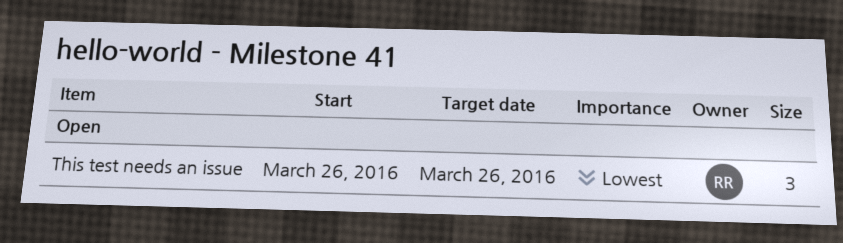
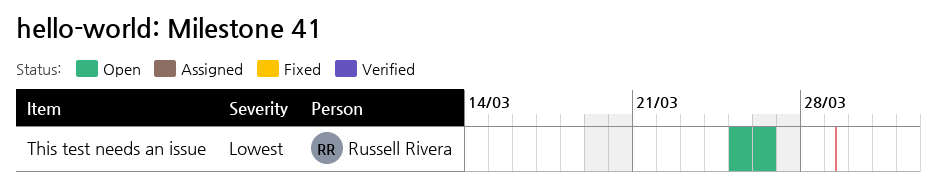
This test needs an issue, start: Mar 26 -> Mar 25

